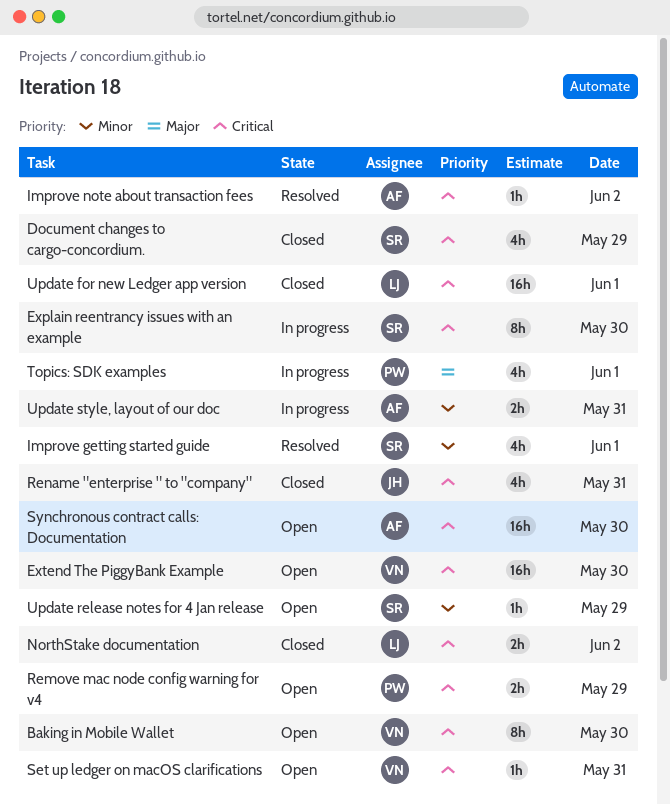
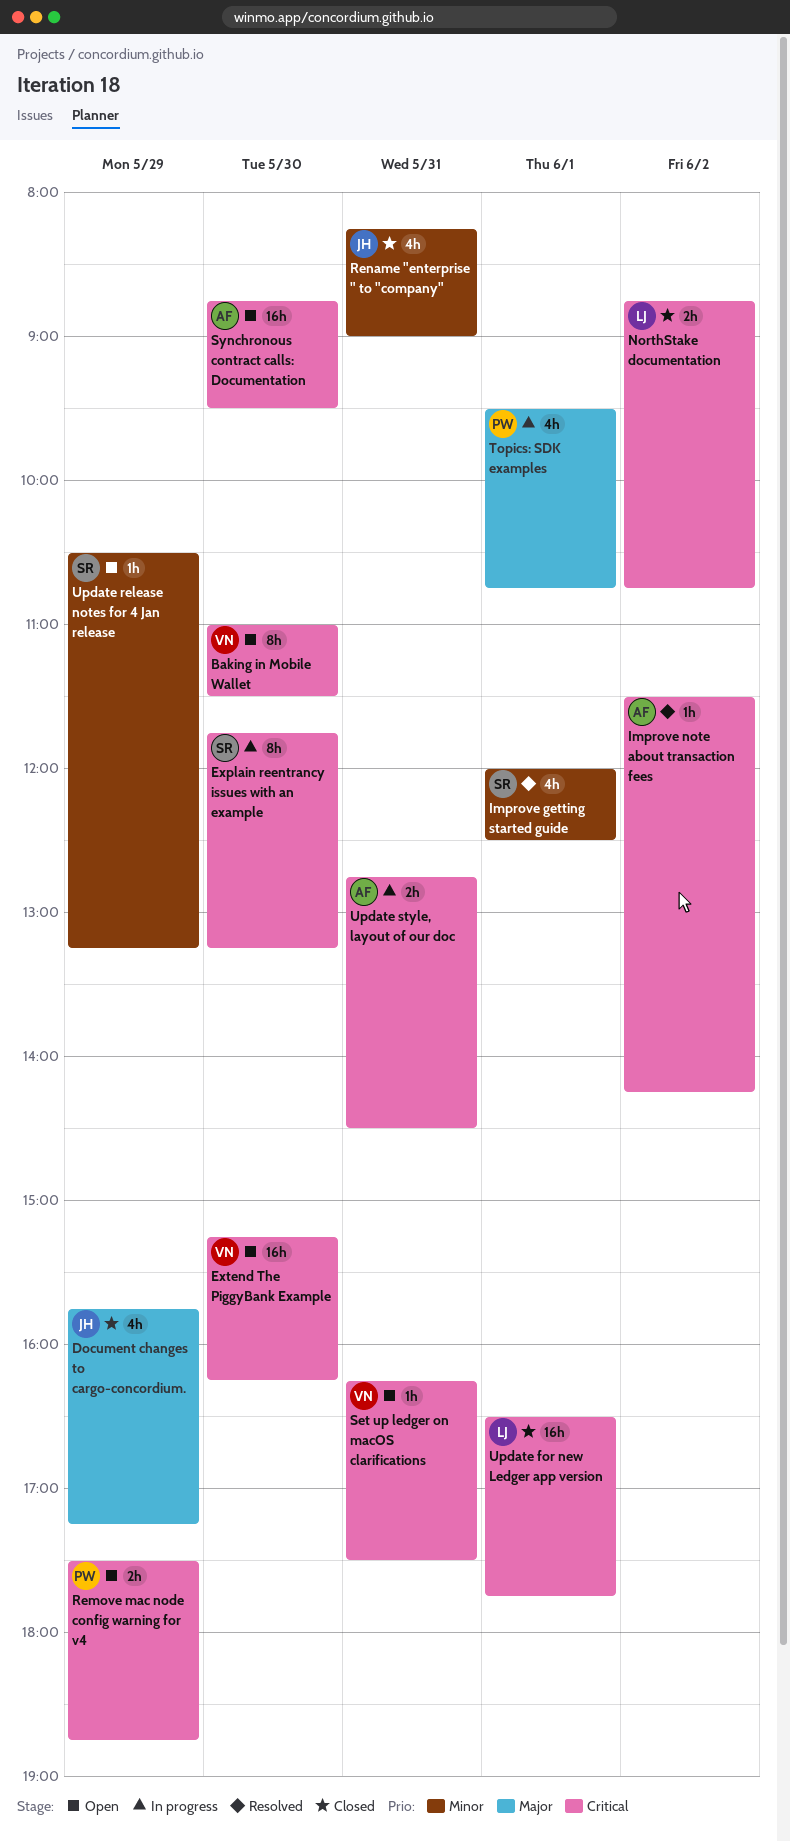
Document changes to cargo-concordium., owner: SR -> JH
Document changes to cargo-concordium., priority: Critical -> Major
Rename "enterprise " to "company", priority: Critical -> Minor
Update style, layout of our doc, priority: Minor -> Critical

